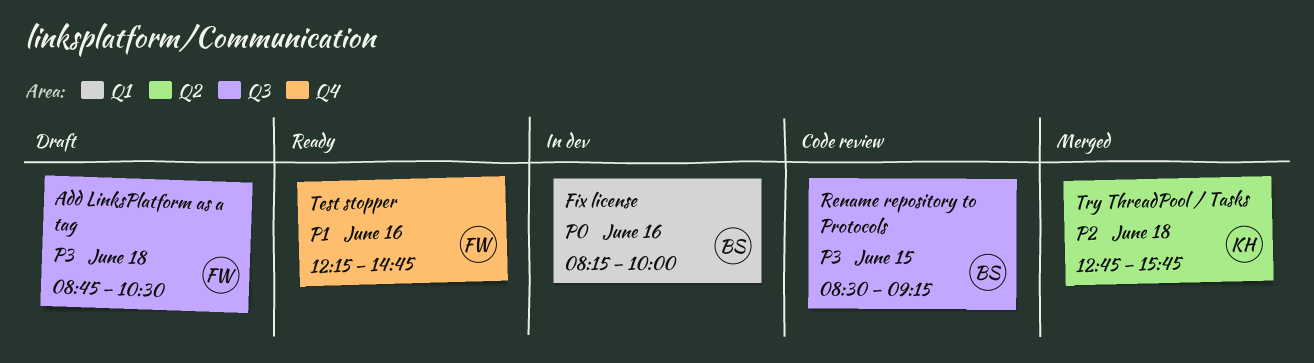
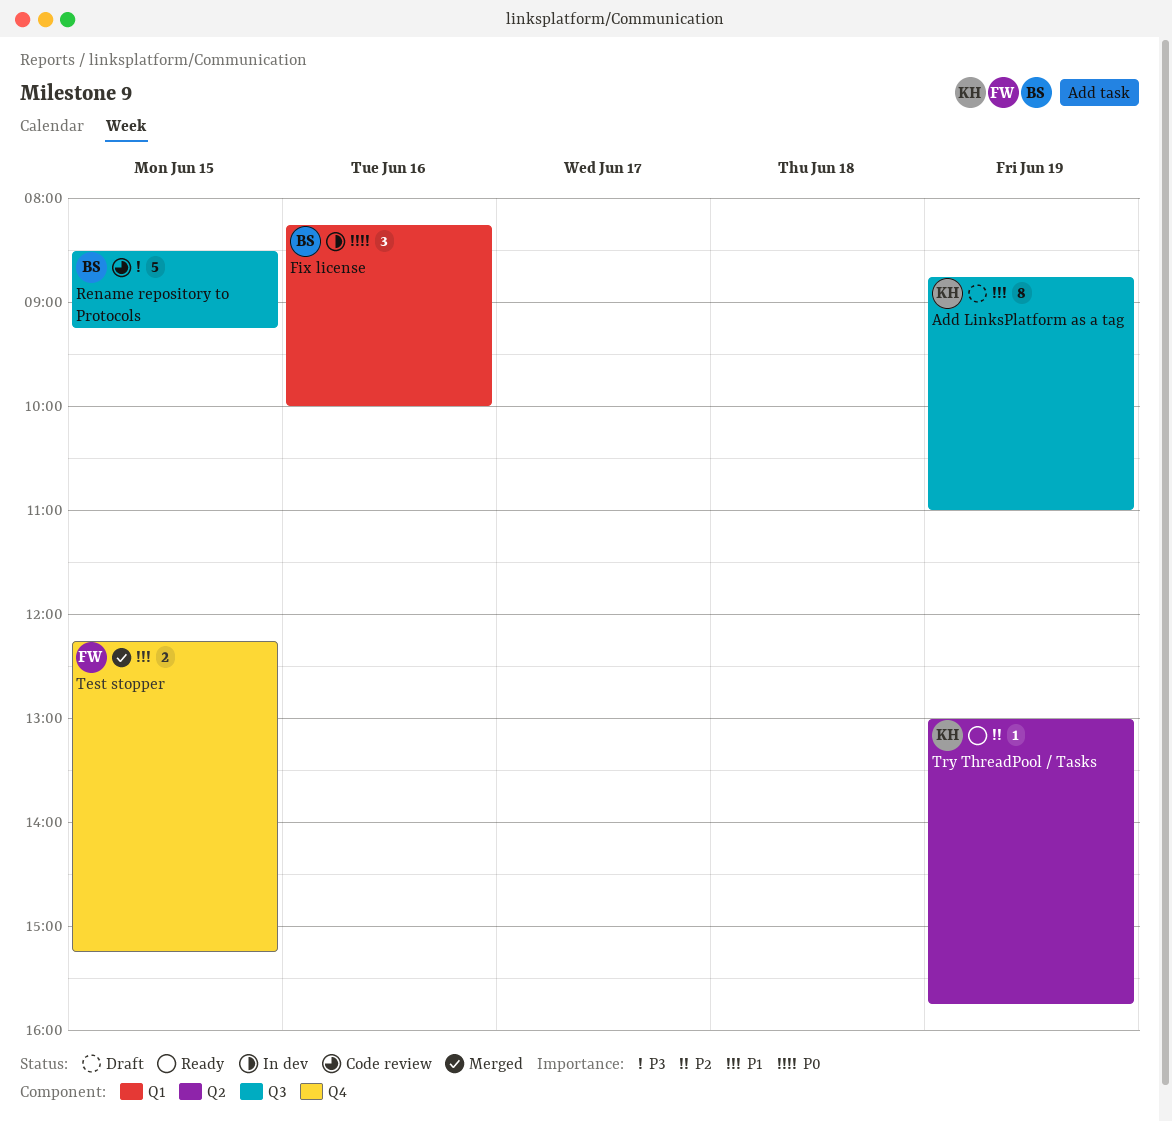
Add LinksPlatform as a tag, owner: FW -> KH
Add LinksPlatform as a tag, priority: P3 -> P1
Add LinksPlatform as a tag, day: Jun 18 -> Jun 19
Add LinksPlatform as a tag, ends: 10:30 -> 11:00
Test stopper, status: Ready -> Merged
Test stopper, day: Jun 16 -> Jun 15
Test stopper, ends: 14:45 -> 15:15
Try ThreadPool / Tasks, status: Merged -> Ready
Try ThreadPool / Tasks, day: Jun 18 -> Jun 19
Try ThreadPool / Tasks, begins: 12:45 -> 13:00

